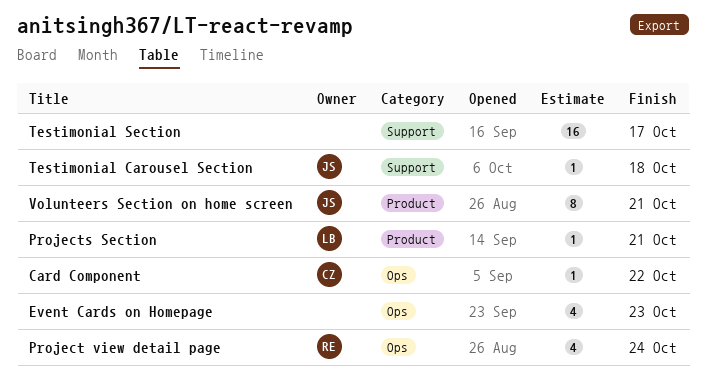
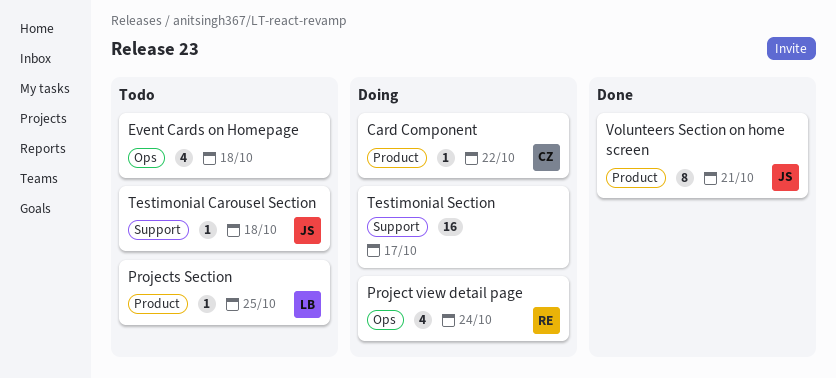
Card Component, label: Ops -> Product
Event Cards on Homepage, due: Oct 23 -> Oct 18
Projects Section, due: Oct 21 -> Oct 25

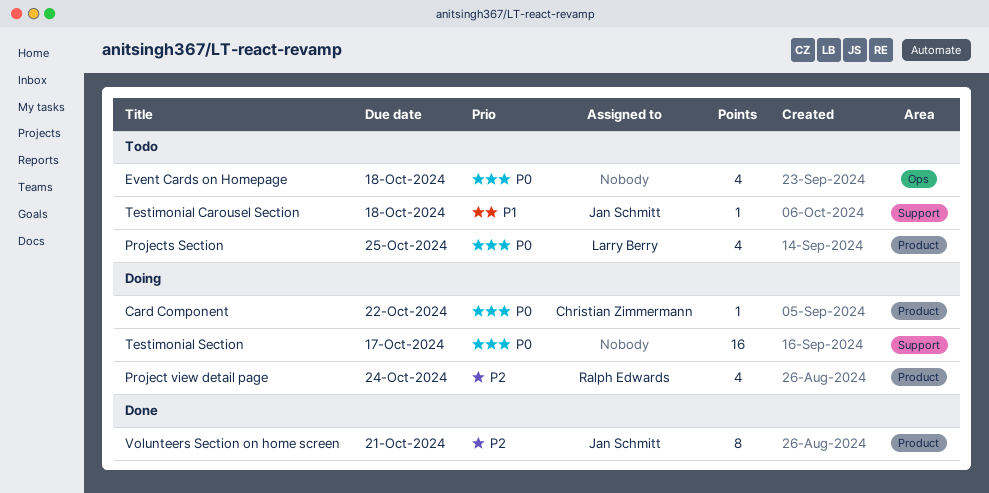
Project view detail page, label: Ops -> Product
Projects Section, estimate: 1 -> 4

